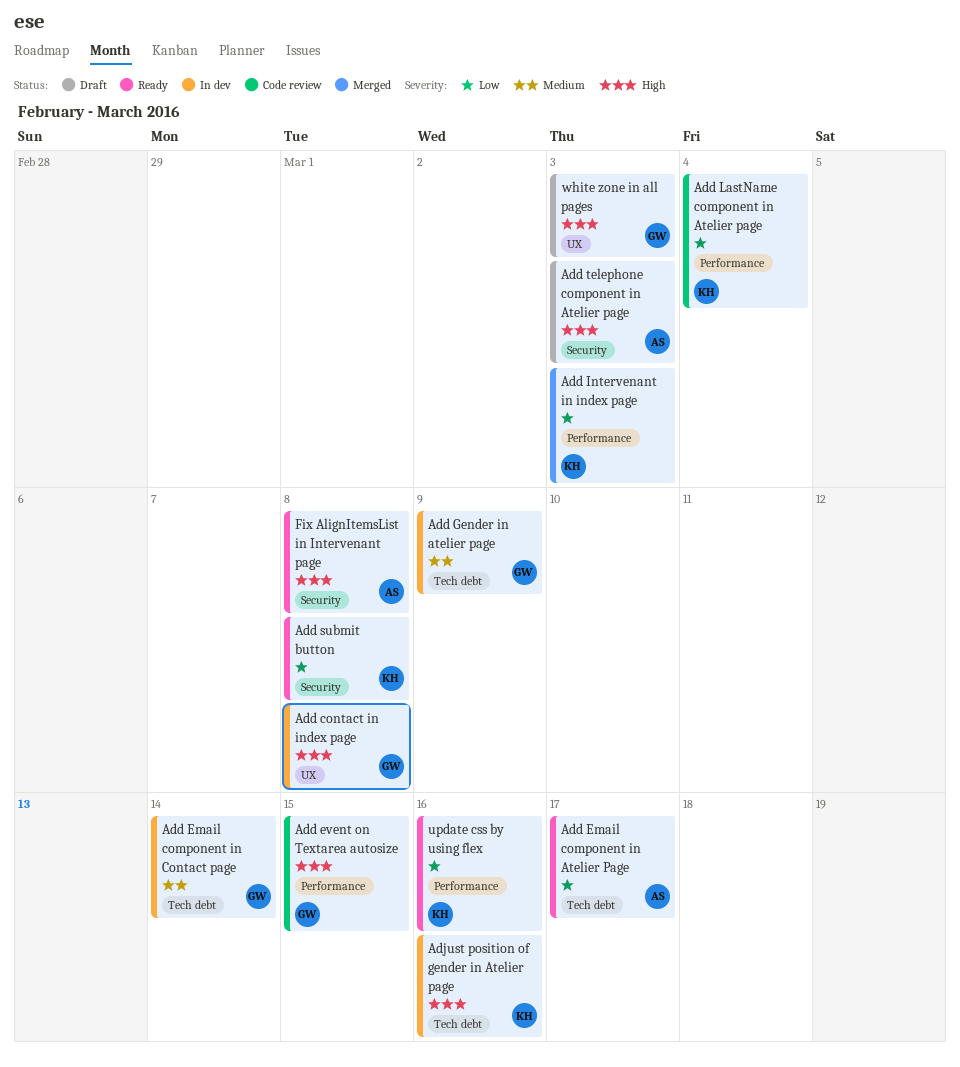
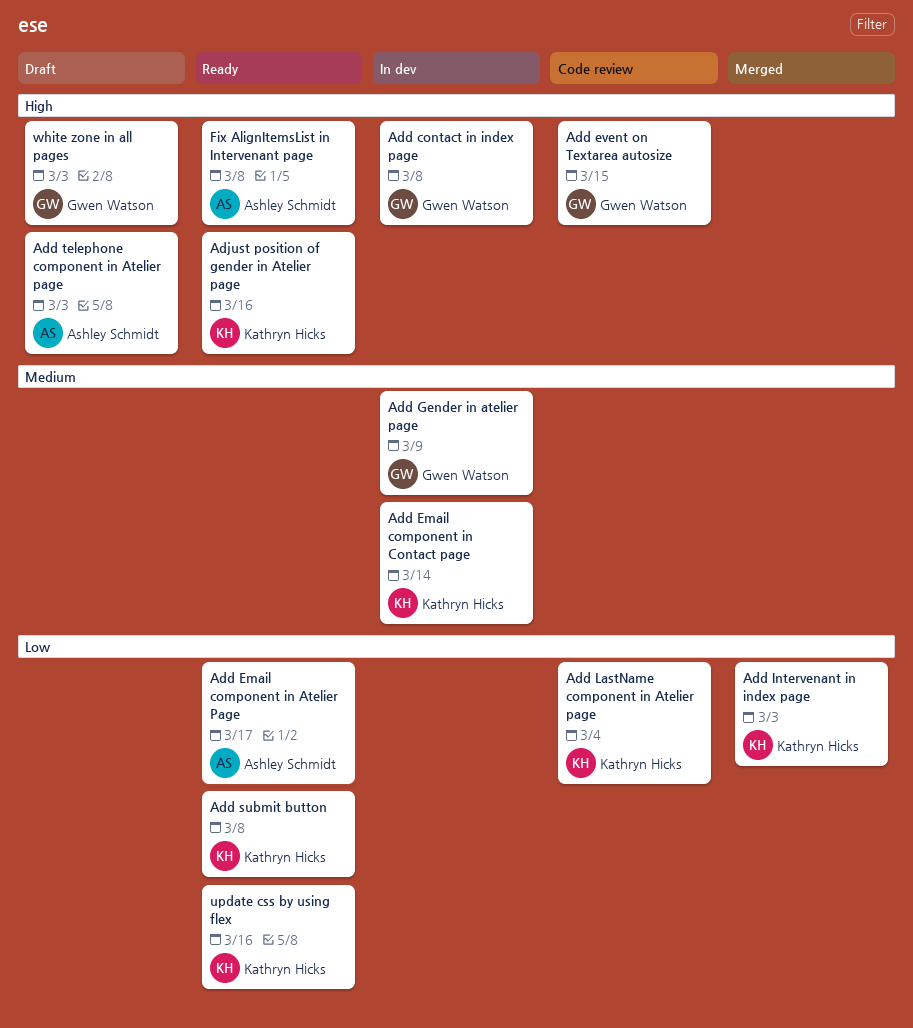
Add Email component in Contact page, owner: Gwen Watson -> Kathryn Hicks
Adjust position of gender in Atelier page, status: In dev -> Ready

